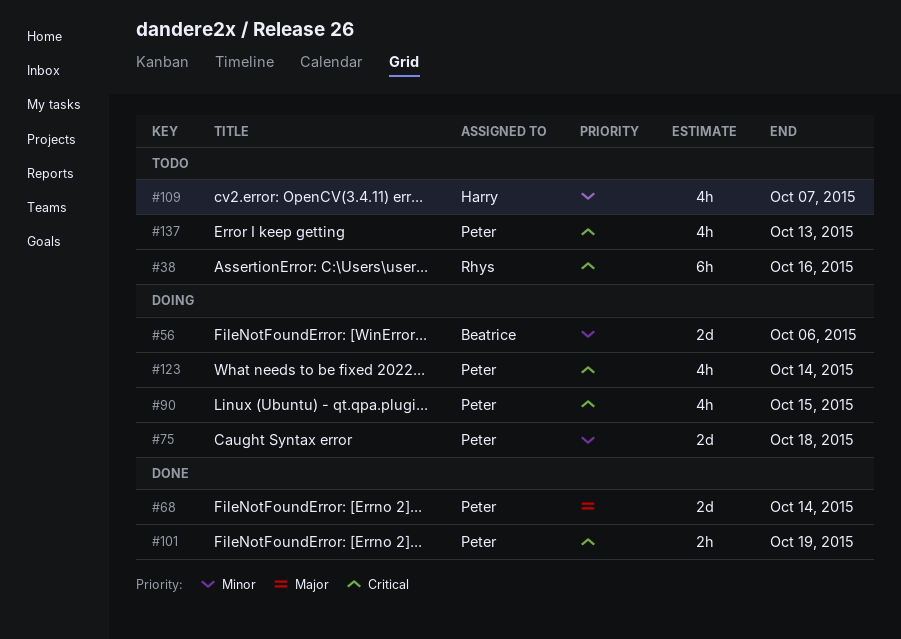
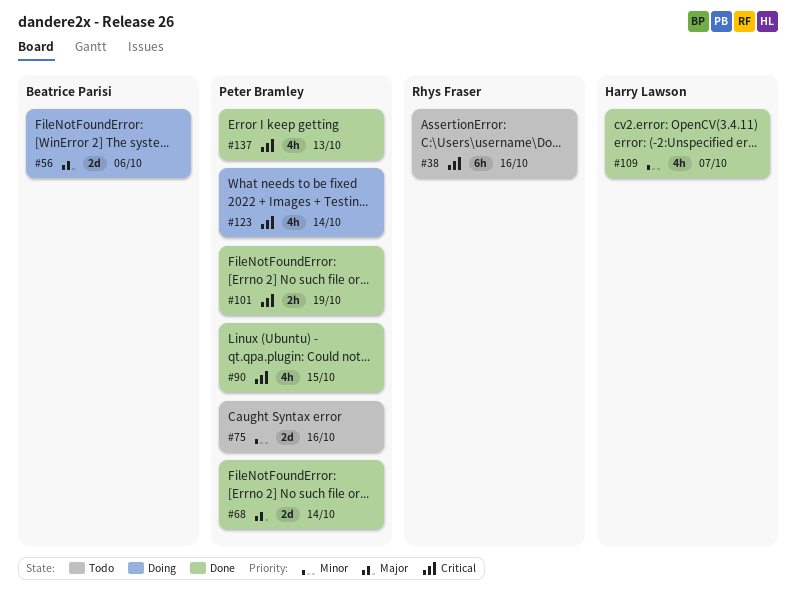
#56, priority: Minor -> Major
#75, status: Doing -> Todo
#75, due: Oct 18 -> Oct 16
#90, status: Doing -> Done
#109, status: Todo -> Done
#137, status: Todo -> Done

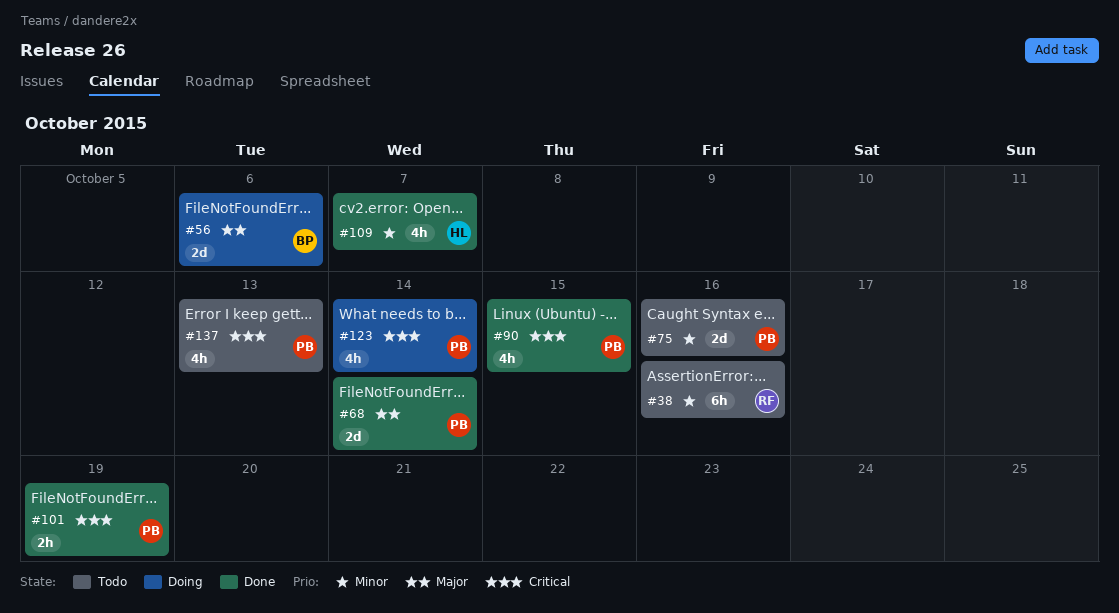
#38, priority: Critical -> Minor
#137, status: Done -> Todo

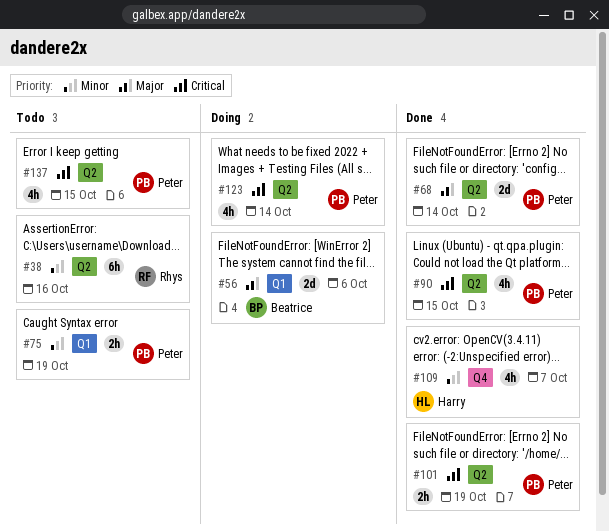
#75, estimate: 2d -> 2h
#75, due: Oct 16 -> Oct 19
#137, due: Oct 13 -> Oct 15

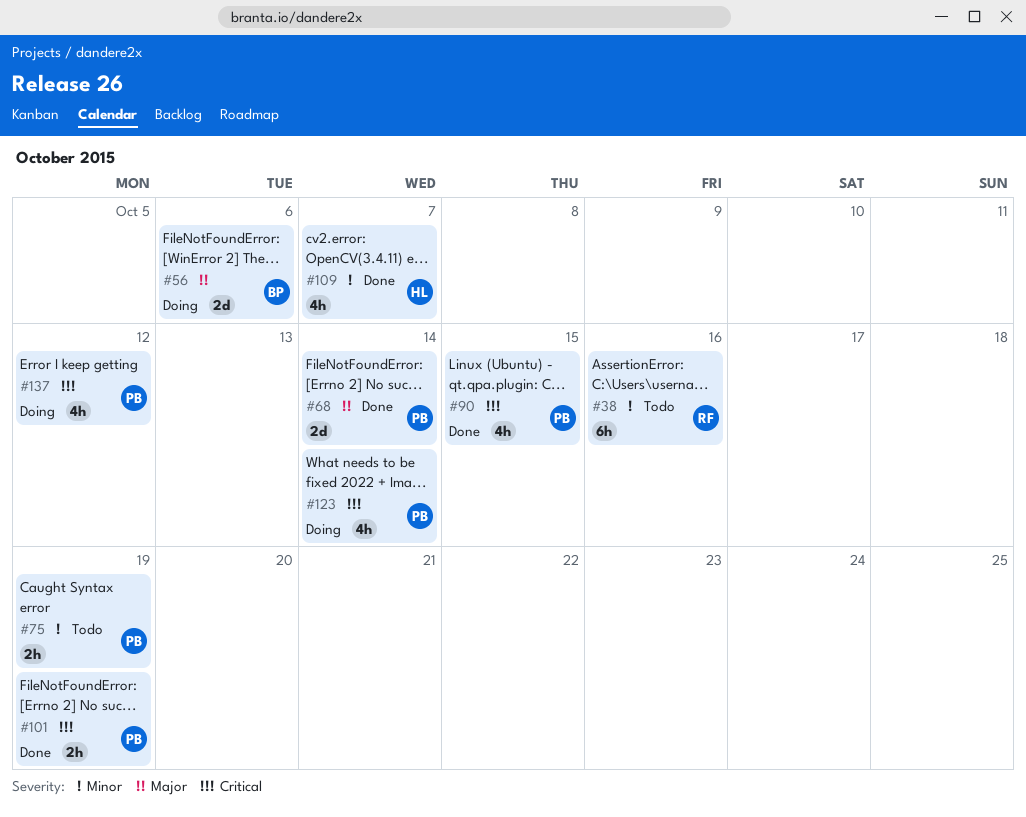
#137, status: Todo -> Doing
#137, due: Oct 15 -> Oct 12

